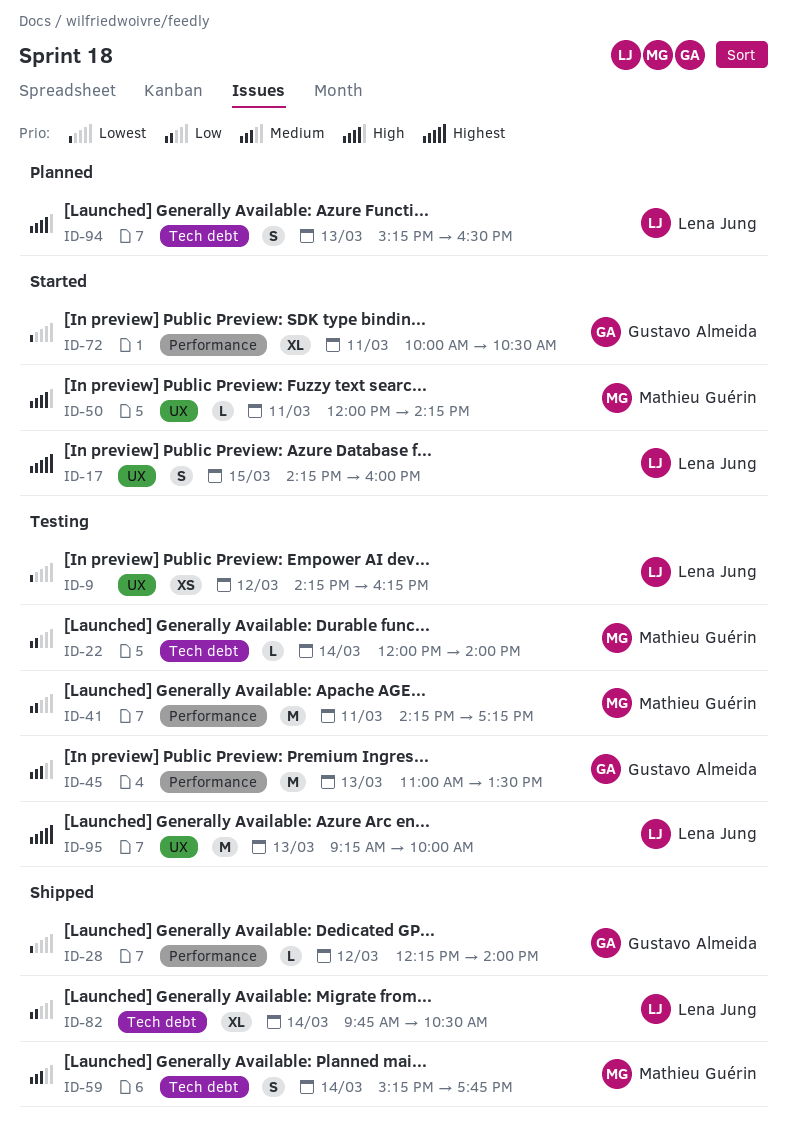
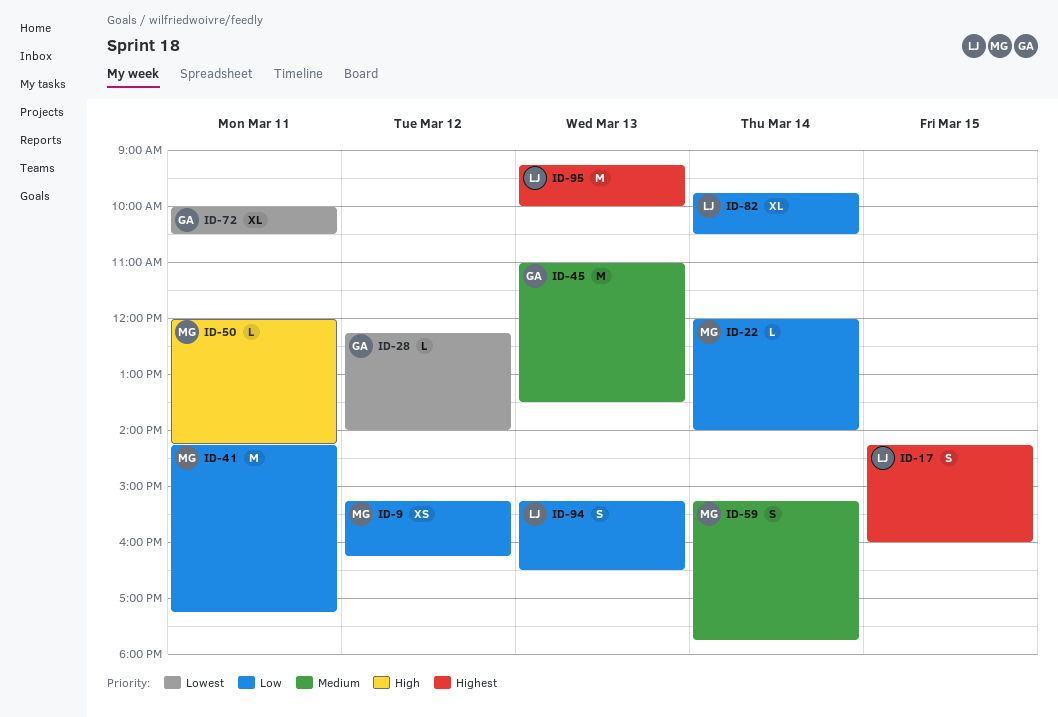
ID-9, owner: Lena Jung -> Mathieu Guérin
ID-9, priority: Lowest -> Low
ID-9, begins: 14:15 -> 15:15
ID-94, priority: High -> Low

